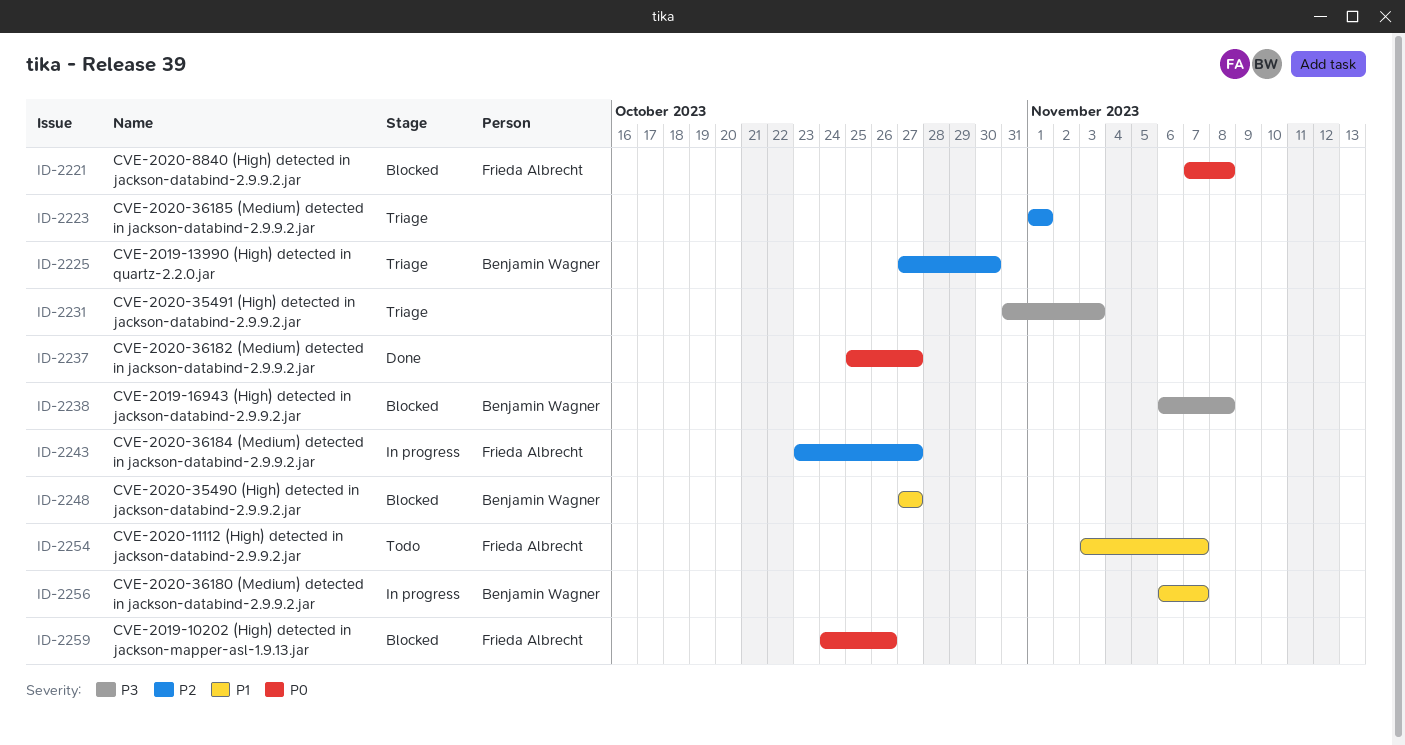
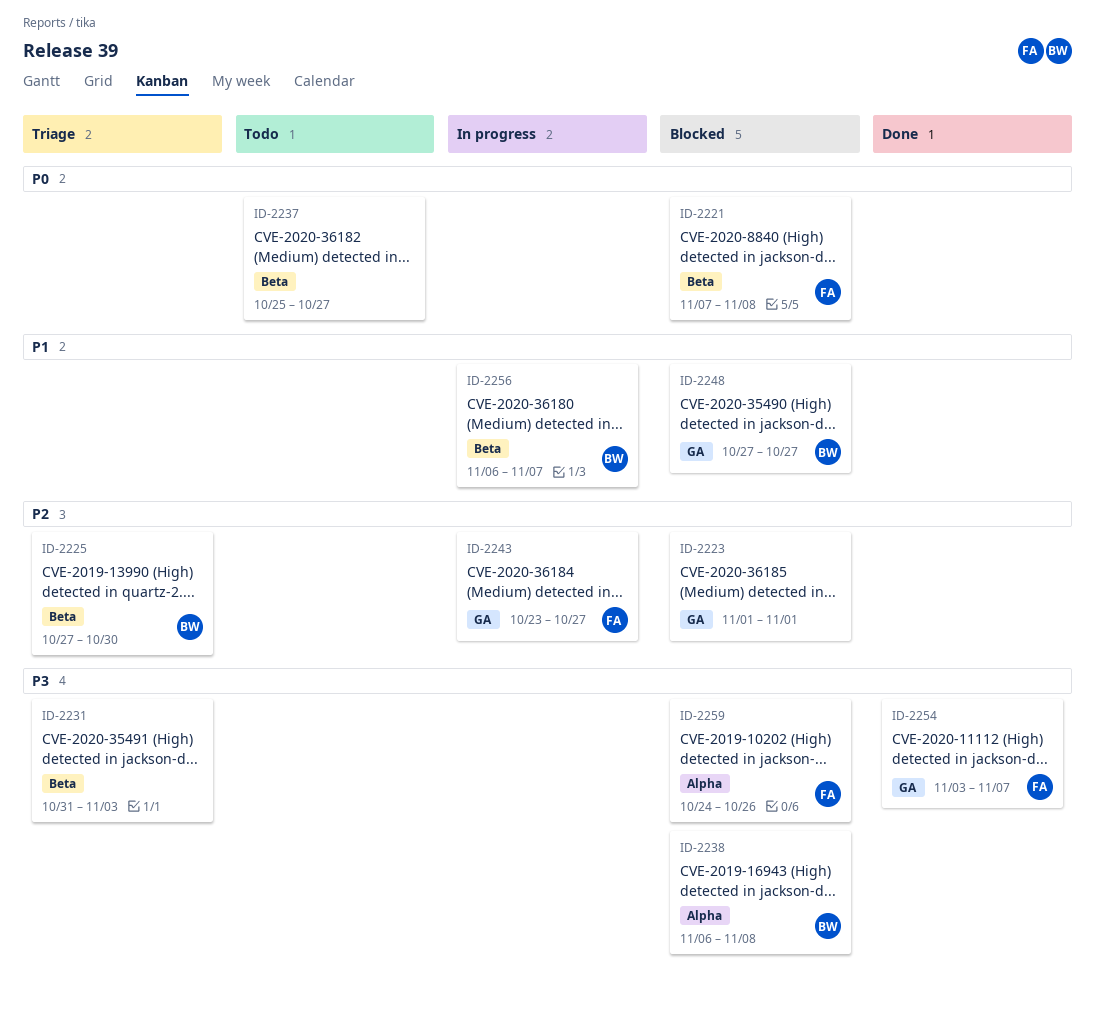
ID-2223, status: Triage -> Blocked
ID-2237, status: Done -> Todo
ID-2254, status: Todo -> Done
ID-2254, priority: P1 -> P3
ID-2259, priority: P0 -> P3

